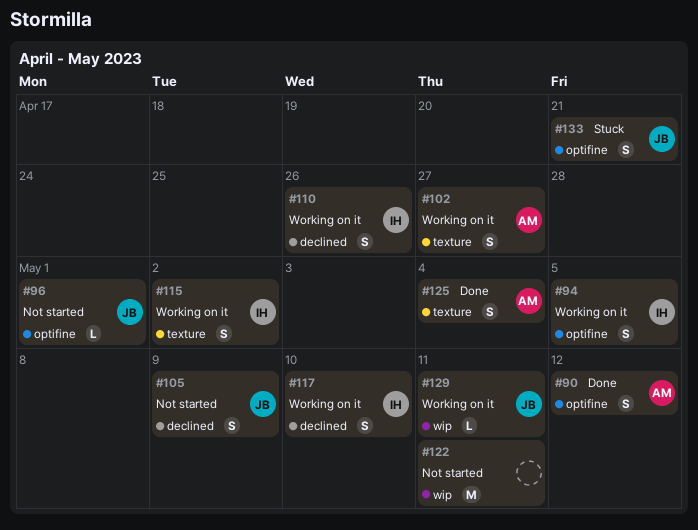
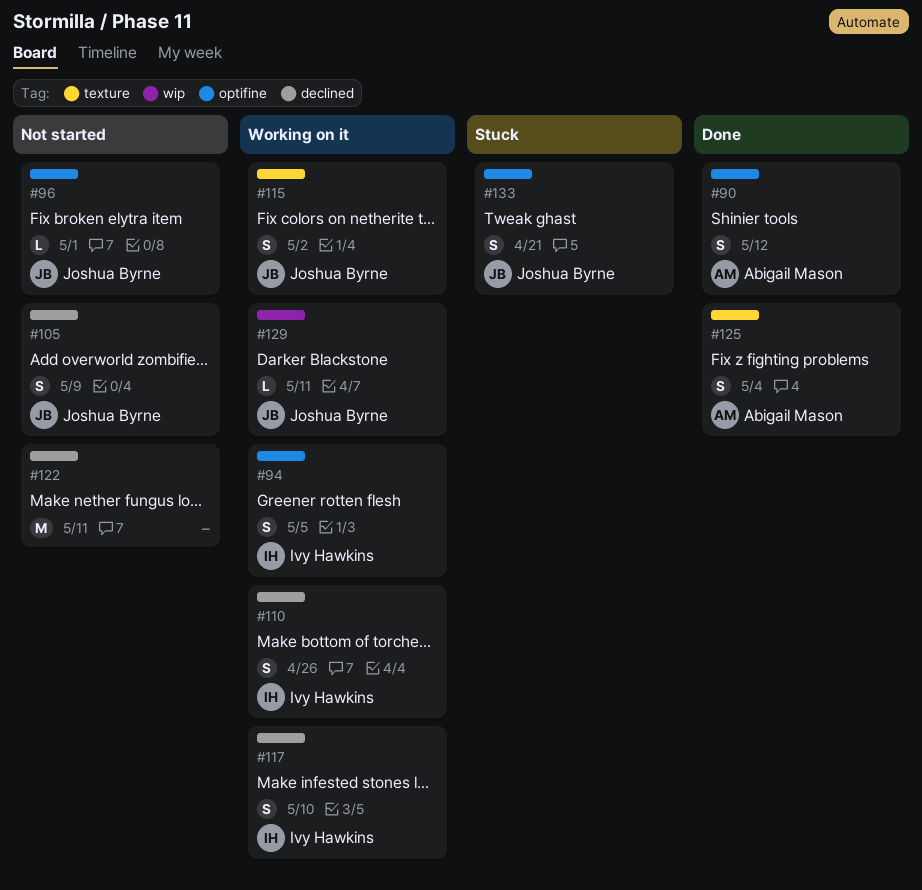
#102: present -> none
#115, owner: Ivy Hawkins -> Joshua Byrne
#122, label: wip -> declined

